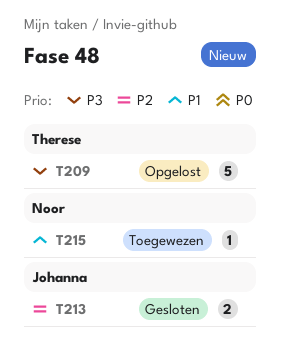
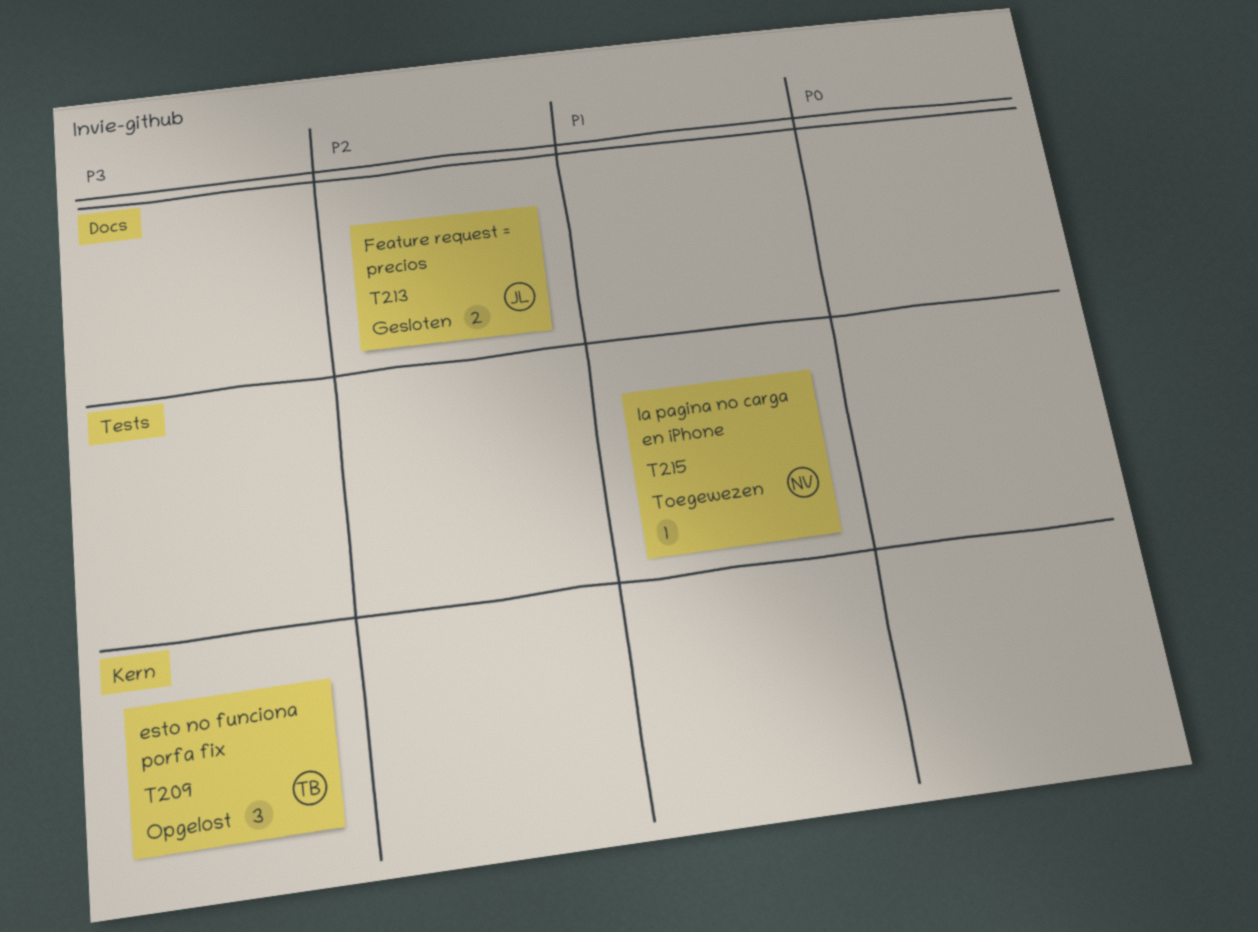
T209, estimate: 5 -> 3

